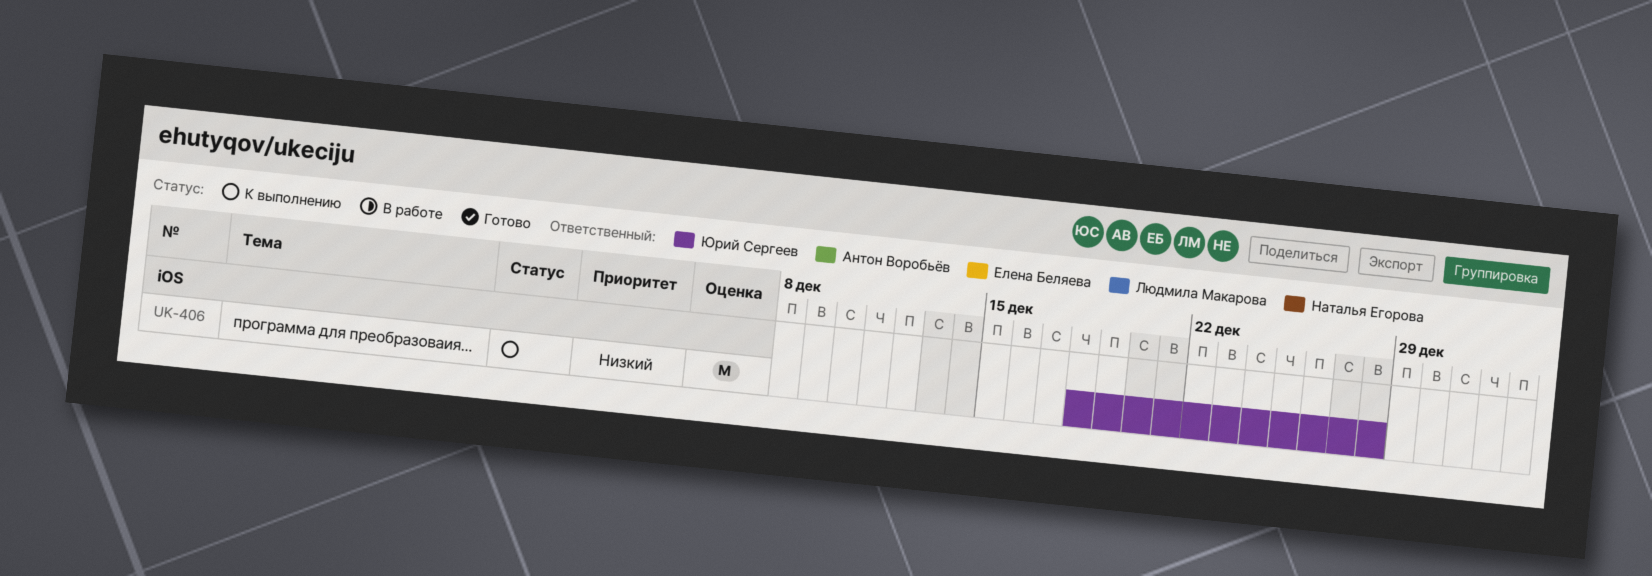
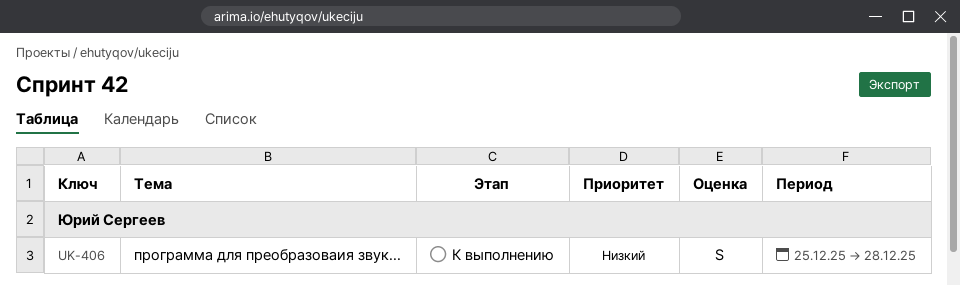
UK-406, estimate: M -> S
UK-406, start: Dec 18 -> Dec 25

